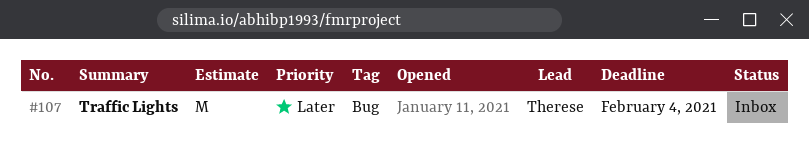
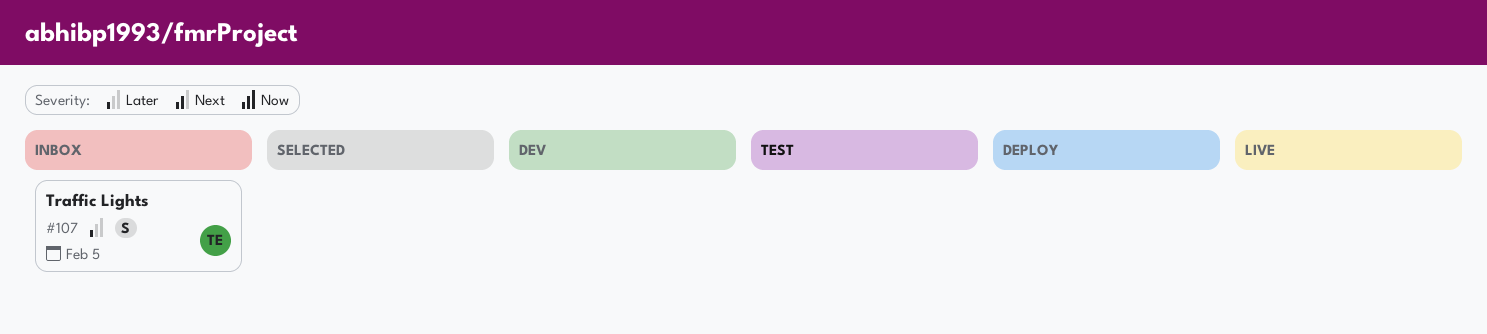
#107, estimate: M -> S
#107, due: Feb 4 -> Feb 5

